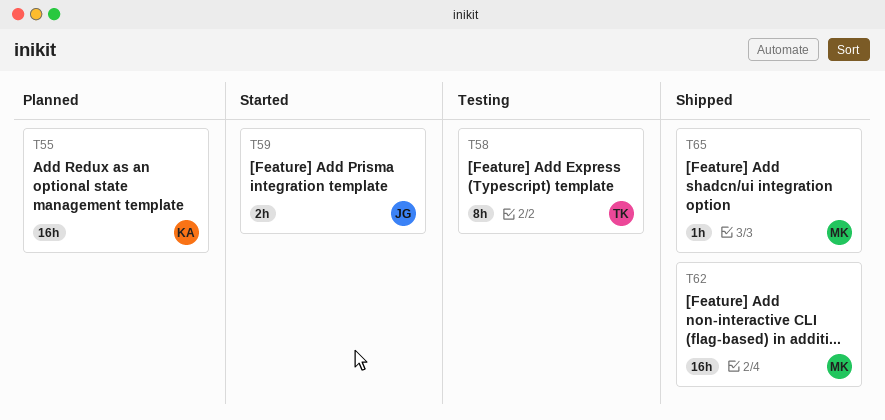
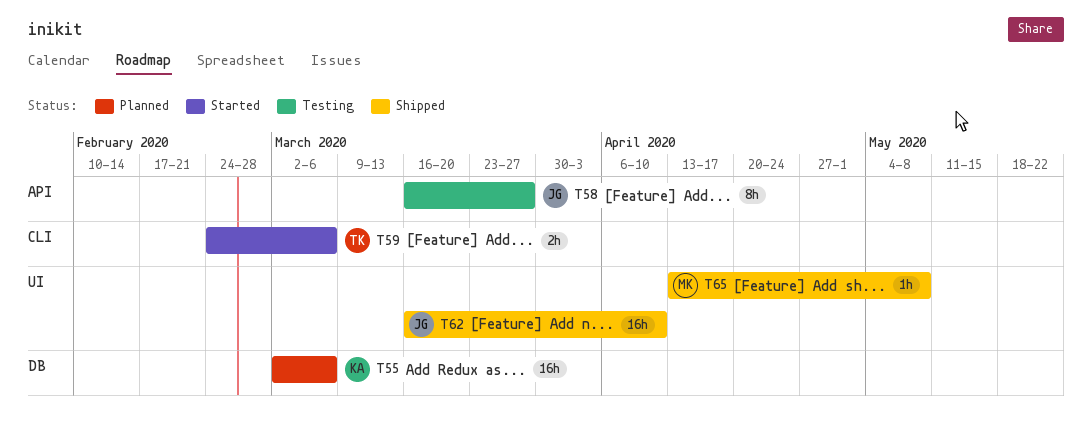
T58, owner: TK -> JG
T59, owner: JG -> TK
T62, owner: MK -> JG

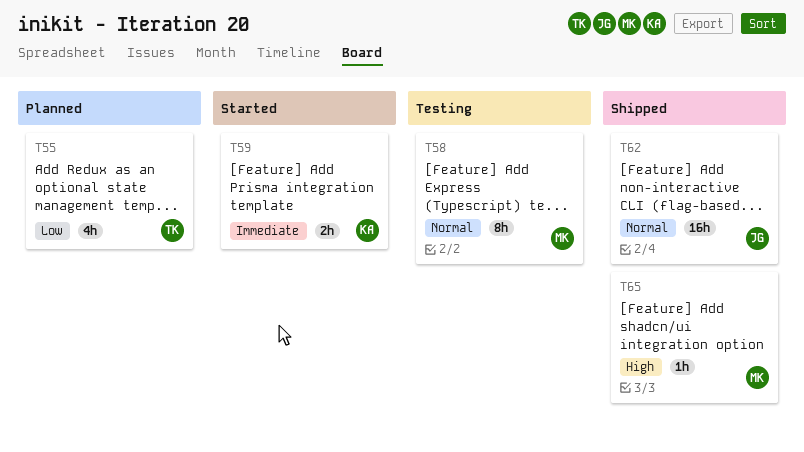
T55, owner: KA -> TK
T55, estimate: 16h -> 4h
T58, owner: JG -> MK
T59, owner: TK -> KA

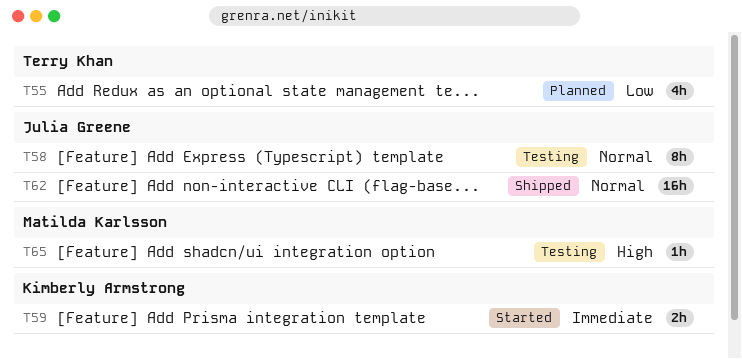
T58, owner: Matilda Karlsson -> Julia Greene
T65, status: Shipped -> Testing

